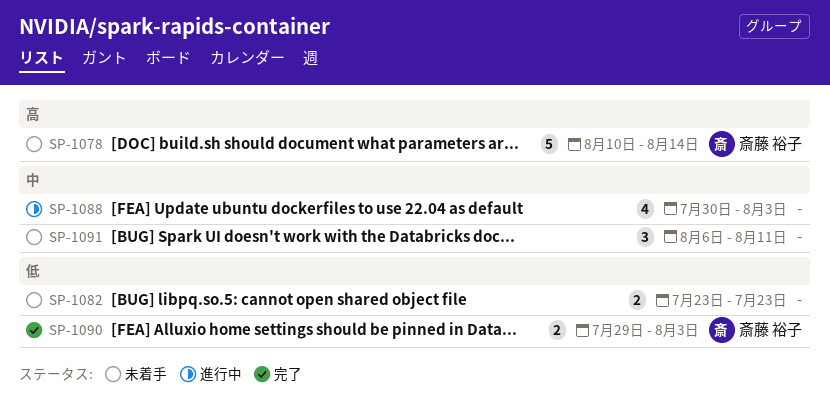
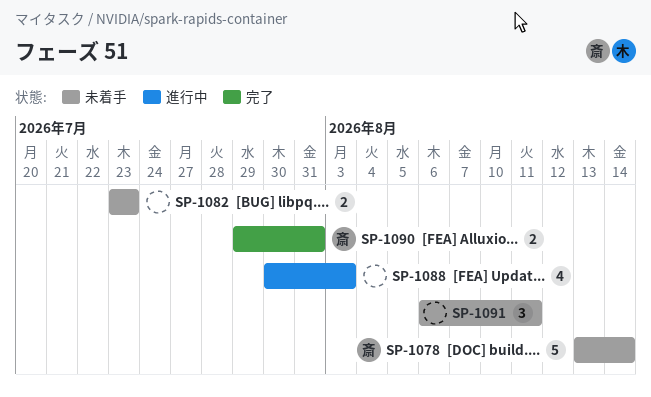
SP-1078, start: Aug 10 -> Aug 13
SP-1090, due: Aug 3 -> Jul 31

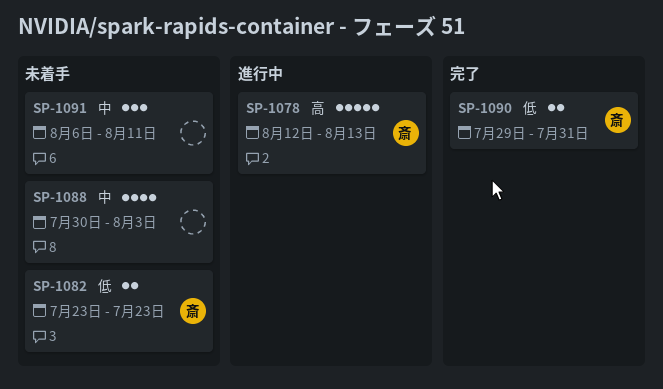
SP-1078, status: 未着手 -> 進行中
SP-1078, start: Aug 13 -> Aug 12
SP-1078, due: Aug 14 -> Aug 13
SP-1082, owner: none -> 斎
SP-1088, status: 進行中 -> 未着手

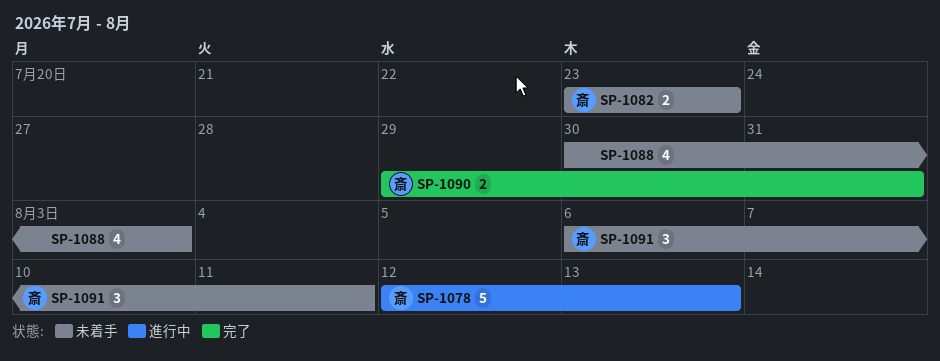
SP-1091, owner: none -> 斎

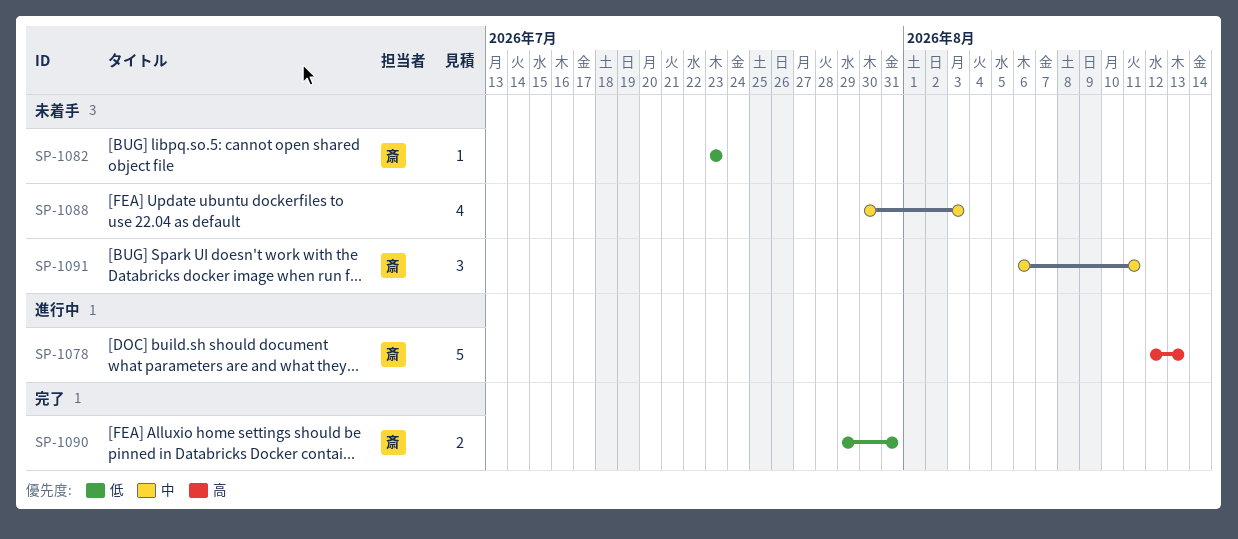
SP-1082, estimate: 2 -> 1

